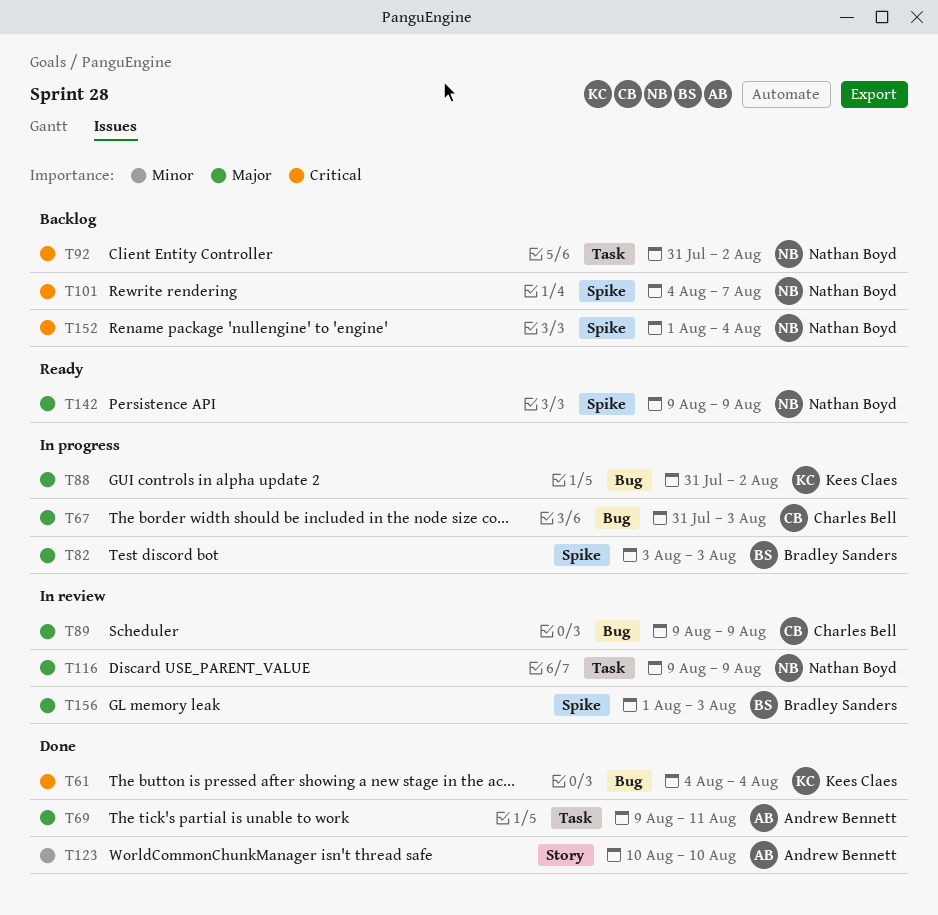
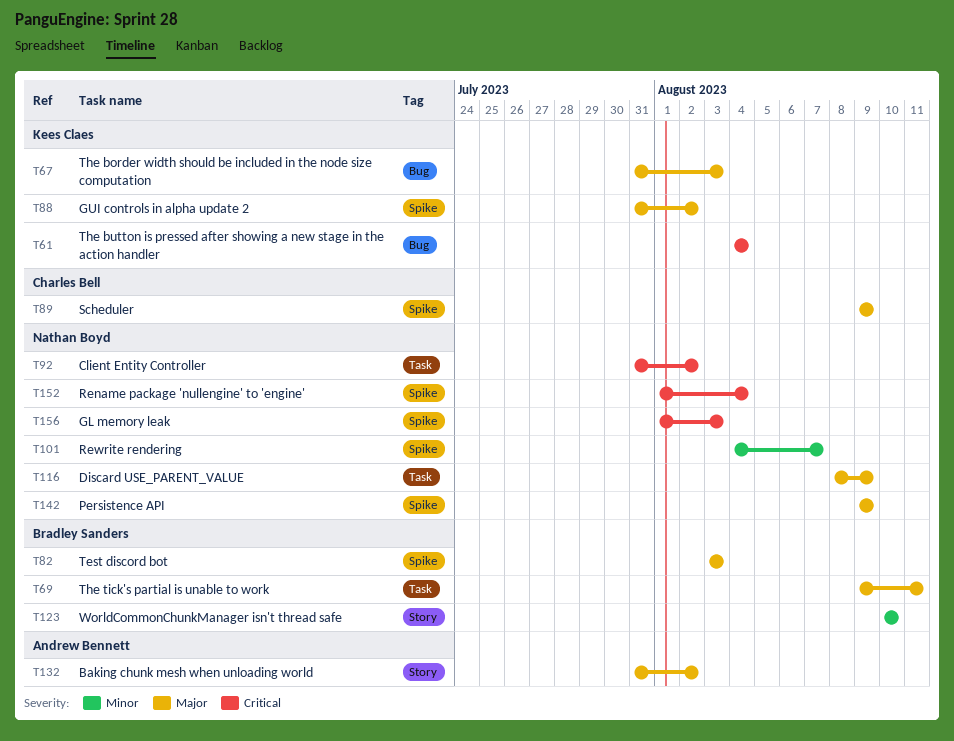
T67, owner: Charles Bell -> Kees Claes
T69, owner: Andrew Bennett -> Bradley Sanders
T88, label: Bug -> Spike
T89, label: Bug -> Spike
T101, priority: Critical -> Minor
T116, start: Aug 9 -> Aug 8
T123, owner: Andrew Bennett -> Bradley Sanders
T132: none -> present
T156, owner: Bradley Sanders -> Nathan Boyd
T156, priority: Major -> Critical

